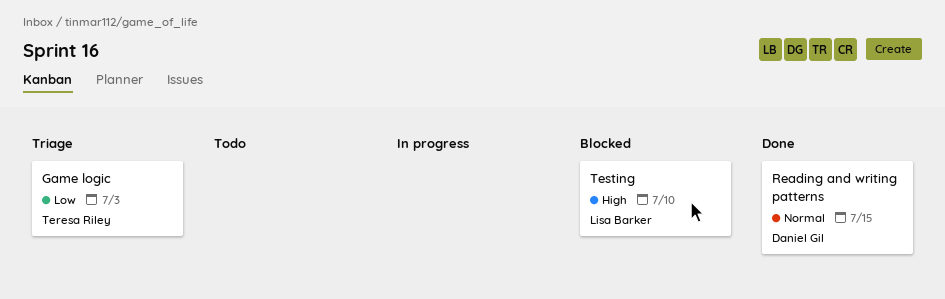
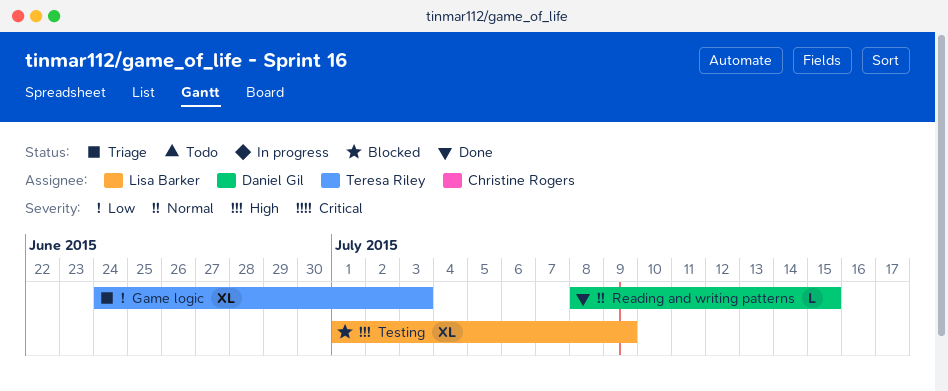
Testing, due: Jul 10 -> Jul 9

